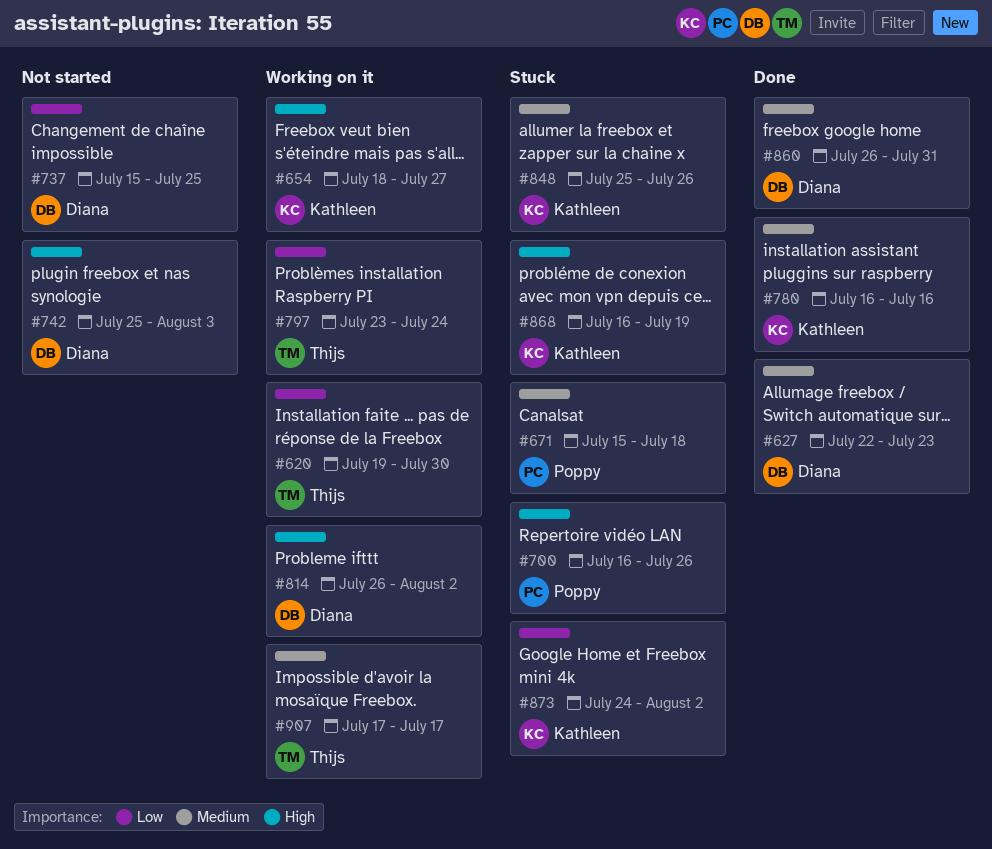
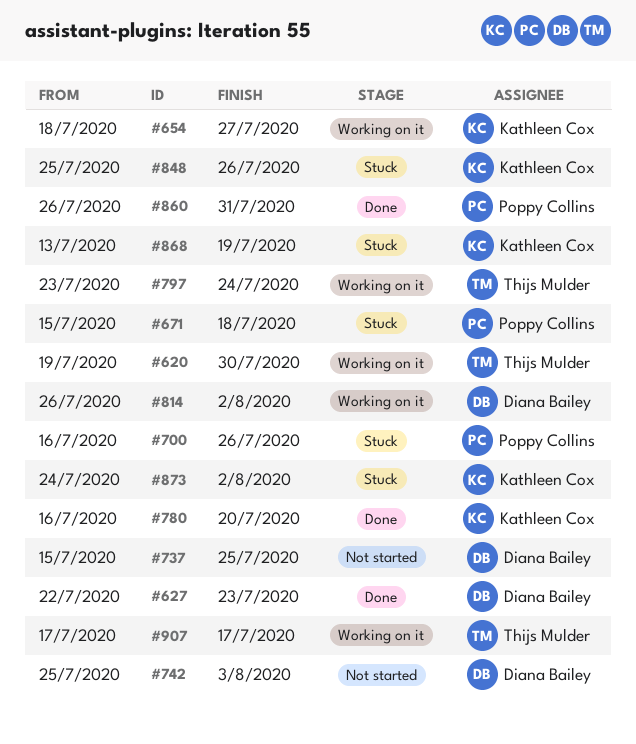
#780, due: Jul 16 -> Jul 20
#860, owner: Diana Bailey -> Poppy Collins
#868, start: Jul 16 -> Jul 13

